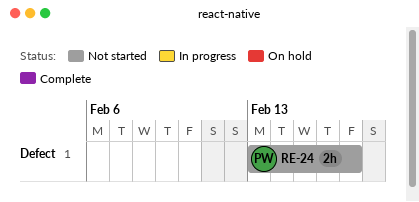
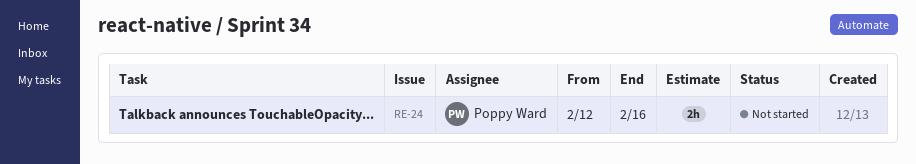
RE-24, start: Feb 13 -> Feb 12
RE-24, due: Feb 17 -> Feb 16

